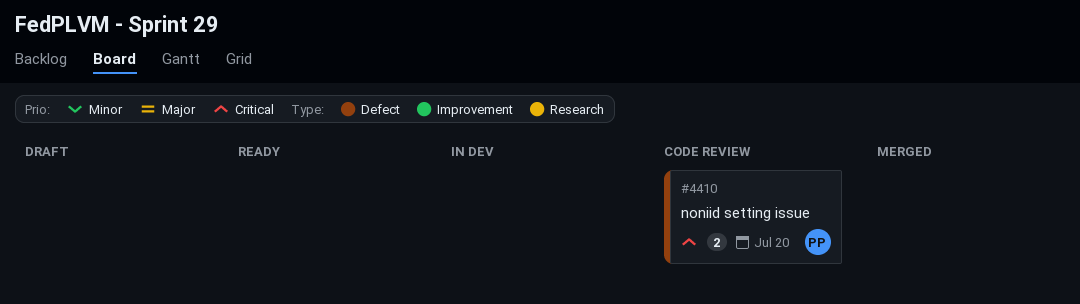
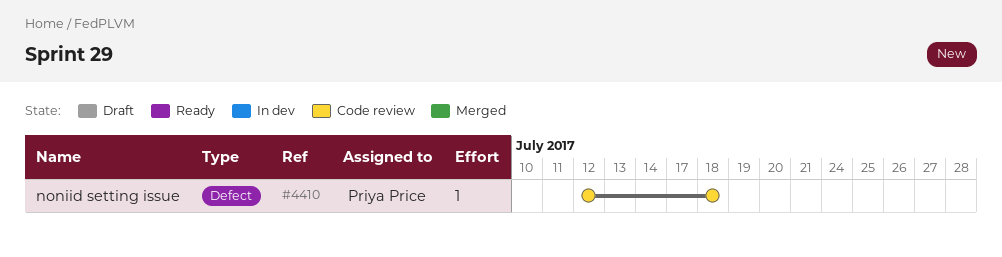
#4410, estimate: 2 -> 1
#4410, due: Jul 20 -> Jul 18

